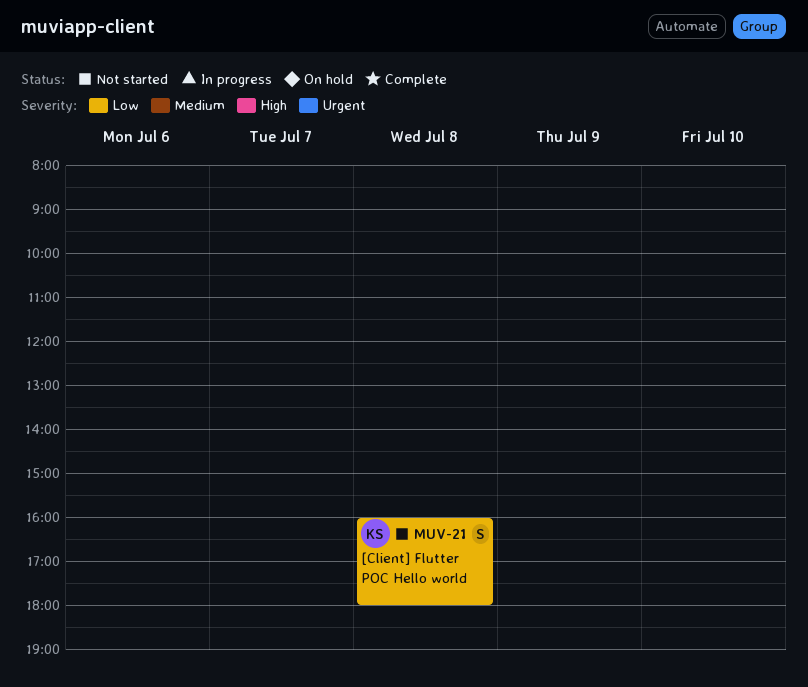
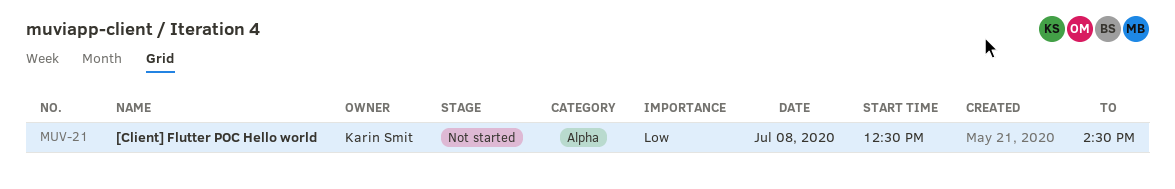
MUV-21, begins: 16:00 -> 12:30
MUV-21, ends: 18:00 -> 14:30

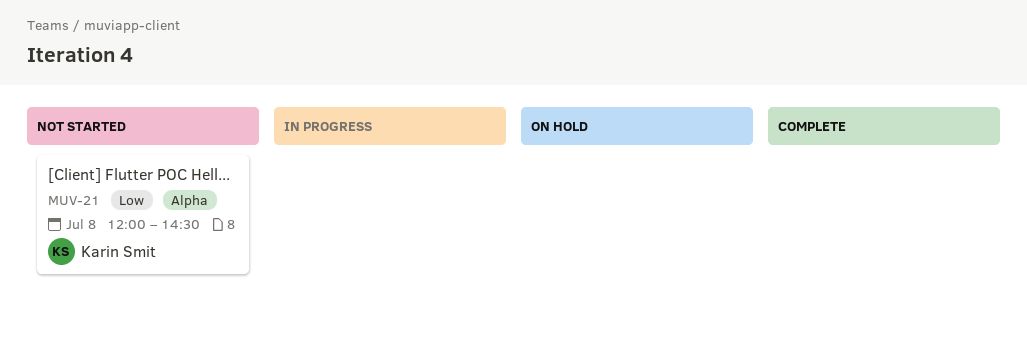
MUV-21, begins: 12:30 -> 12:00

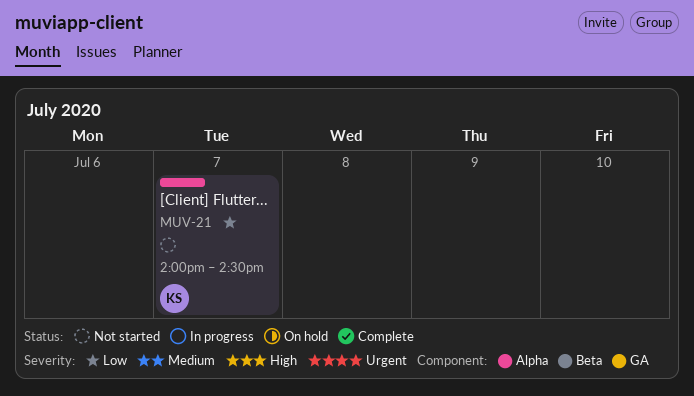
MUV-21, day: Jul 8 -> Jul 7
MUV-21, begins: 12:00 -> 14:00

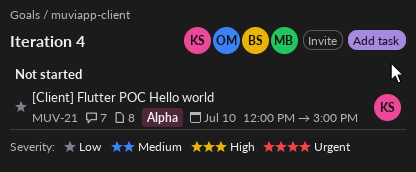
MUV-21, day: Jul 7 -> Jul 10
MUV-21, begins: 14:00 -> 12:00
MUV-21, ends: 14:30 -> 15:00

